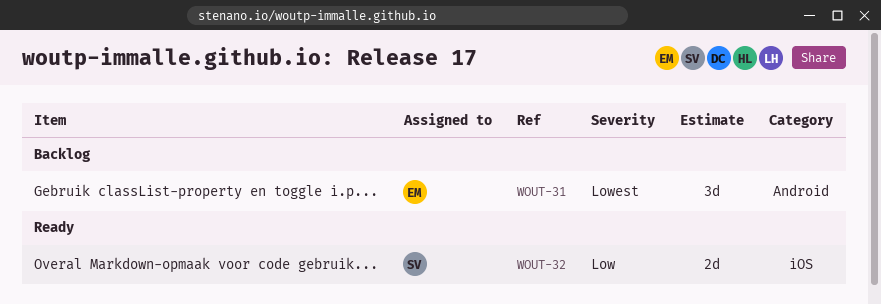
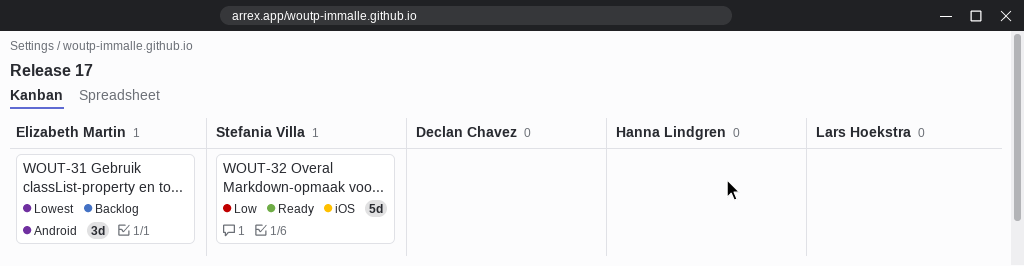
WOUT-32, estimate: 2d -> 5d

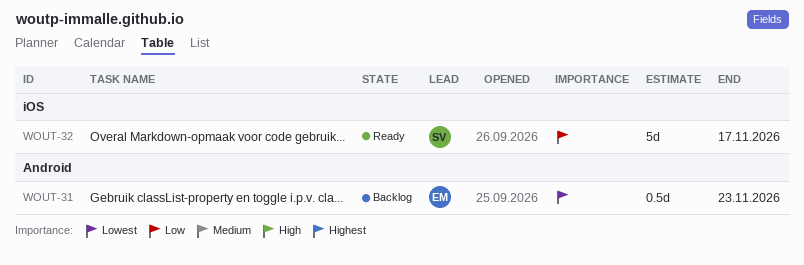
WOUT-31, estimate: 3d -> 0.5d

